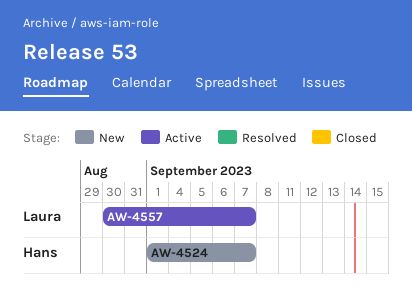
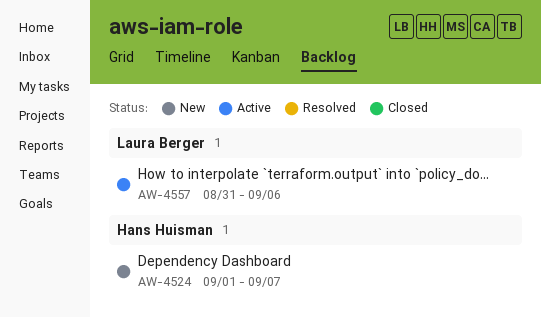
AW-4557, start: Aug 30 -> Aug 31
AW-4557, due: Sep 7 -> Sep 6

